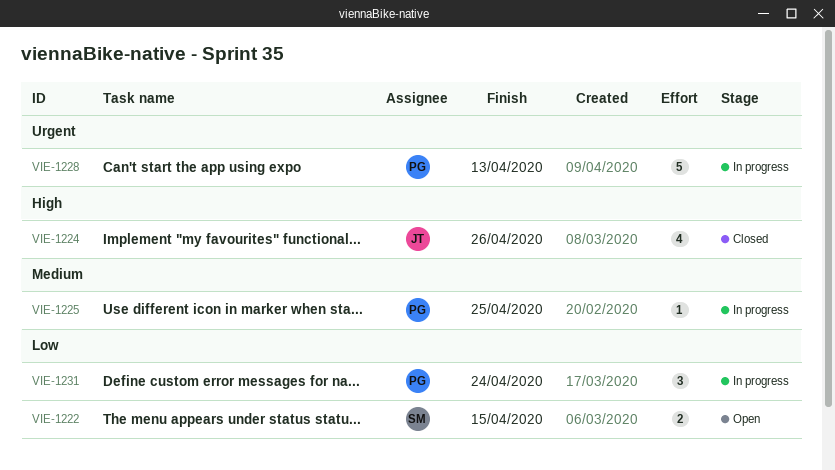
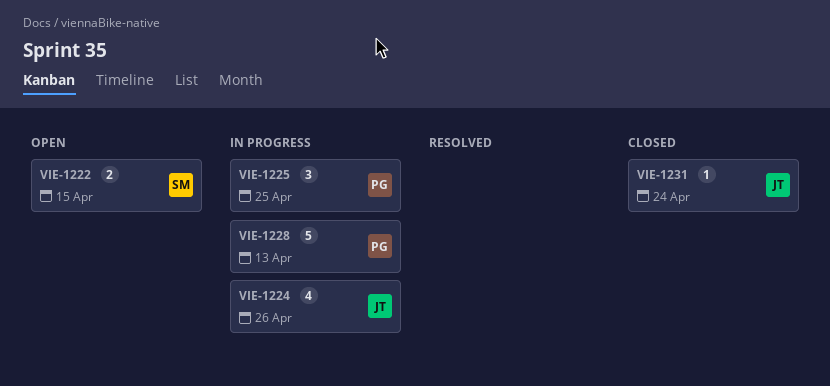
VIE-1224, status: Closed -> In progress
VIE-1225, estimate: 1 -> 3
VIE-1231, status: In progress -> Closed
VIE-1231, owner: PG -> JT
VIE-1231, estimate: 3 -> 1

